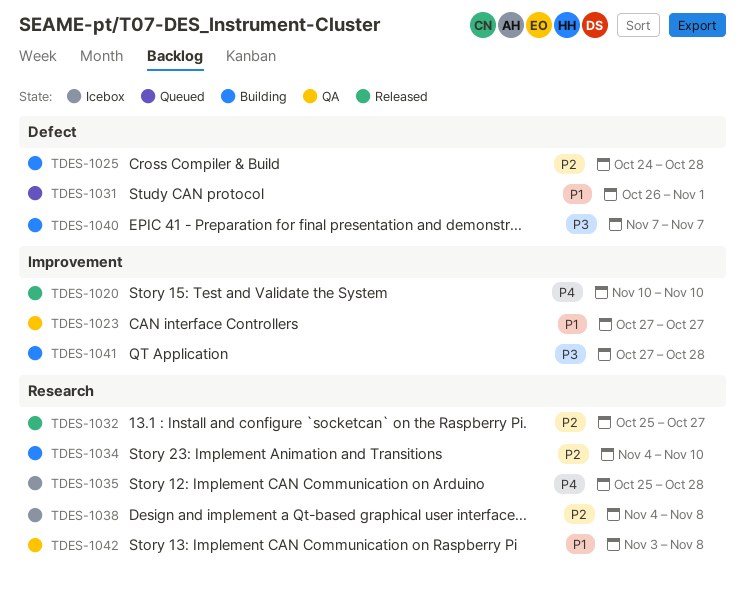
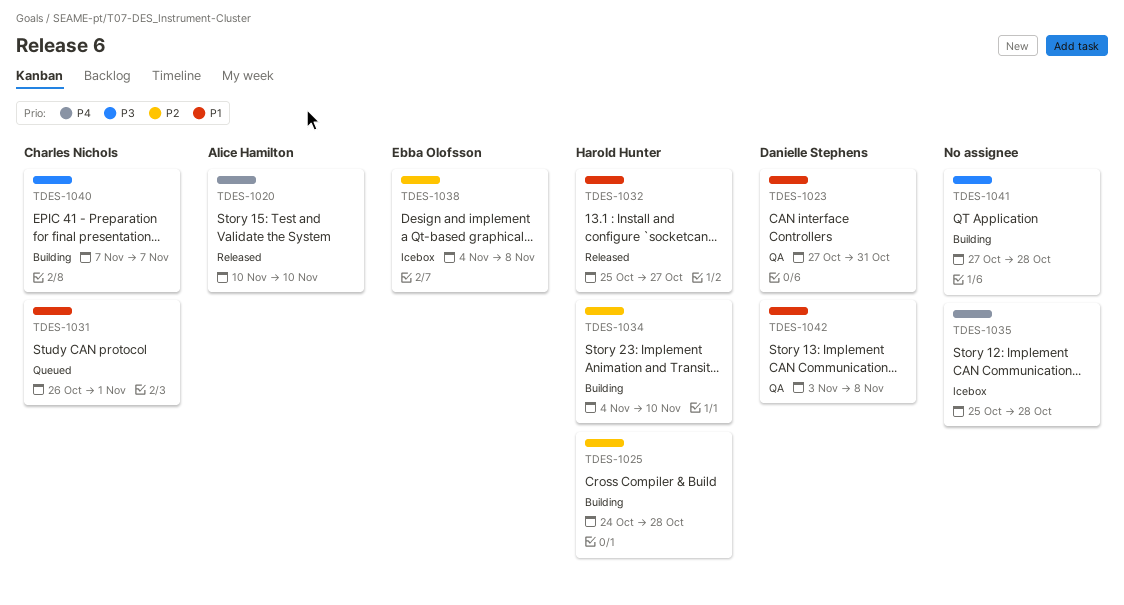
TDES-1023, due: Oct 27 -> Oct 31
TDES-1032, priority: P2 -> P1

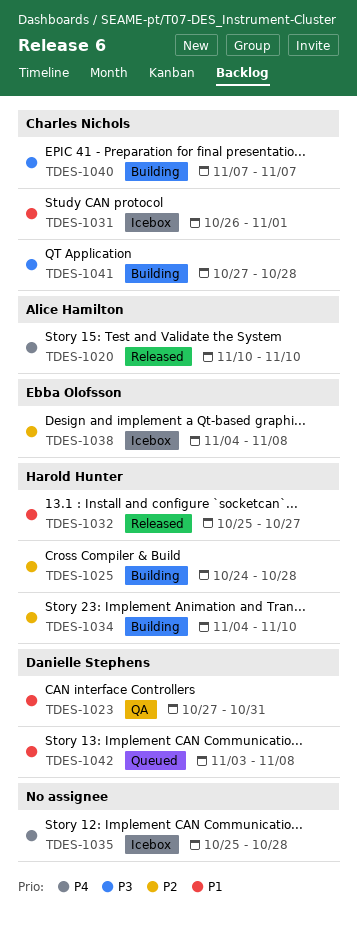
TDES-1031, status: Queued -> Icebox
TDES-1041, owner: none -> Charles Nichols
TDES-1042, status: QA -> Queued

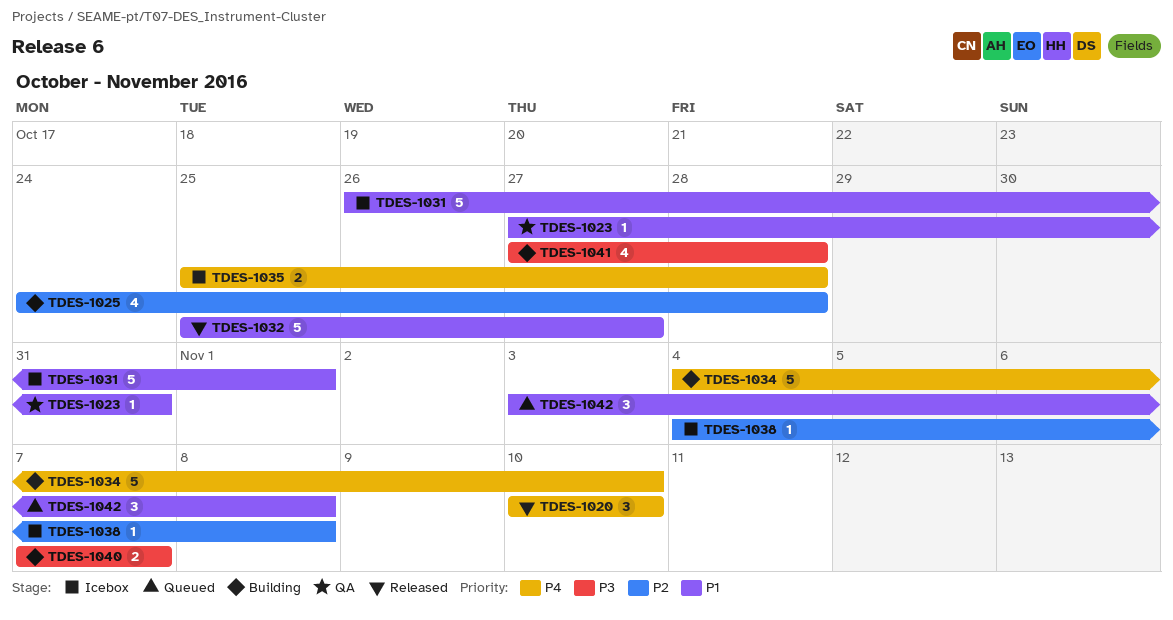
TDES-1034, priority: P2 -> P4

